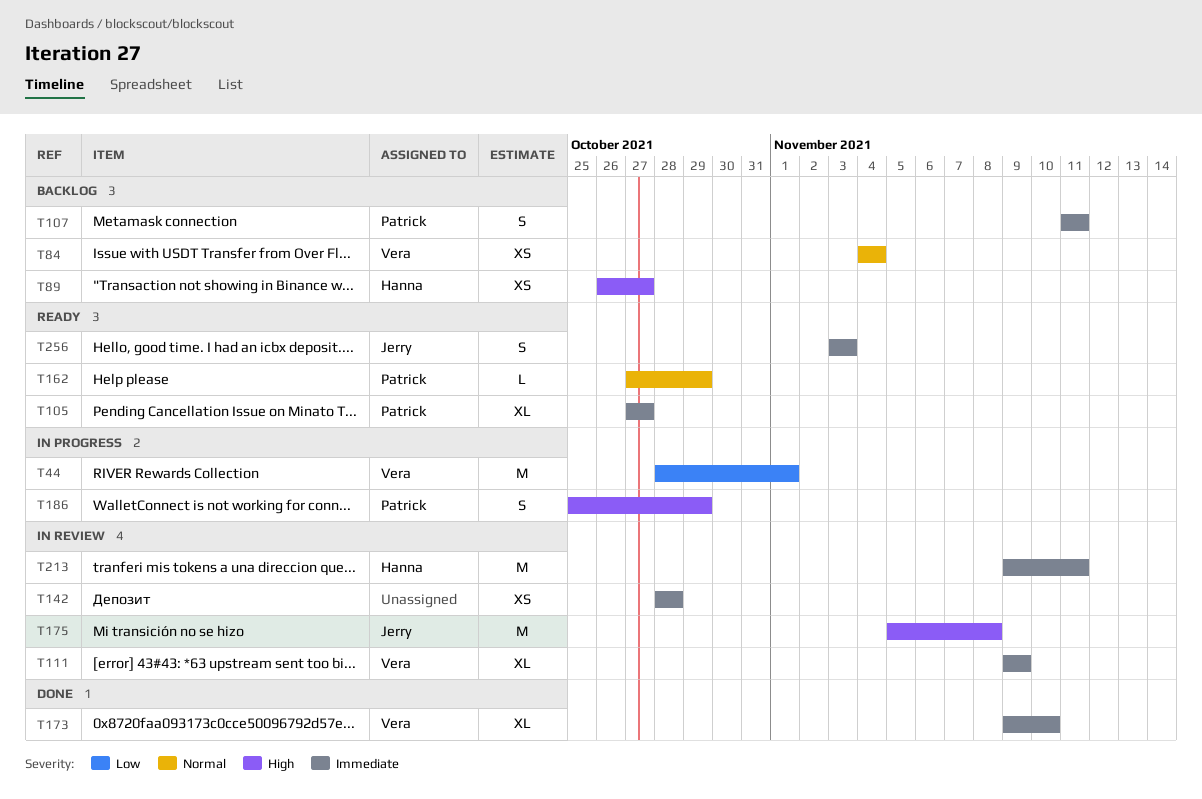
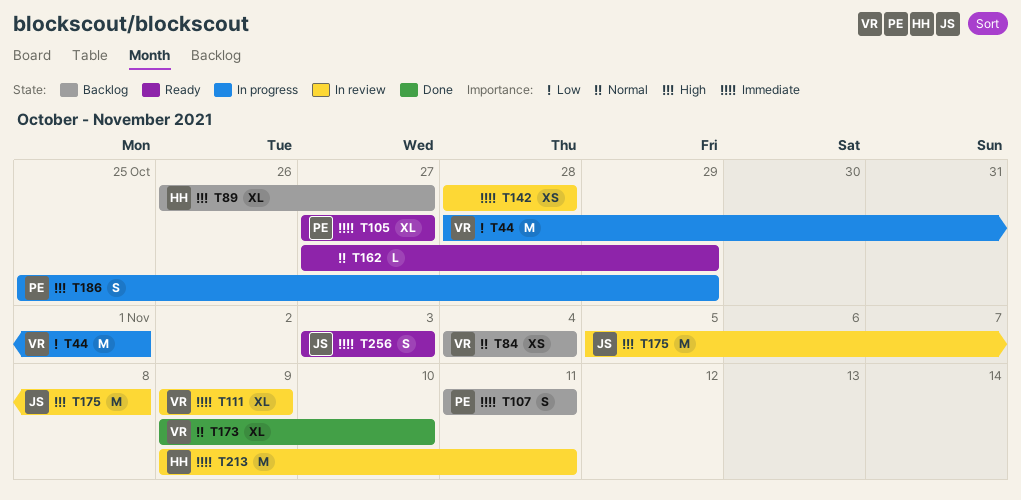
T89, estimate: XS -> XL
T162, owner: Patrick -> none
T173, priority: Immediate -> Normal

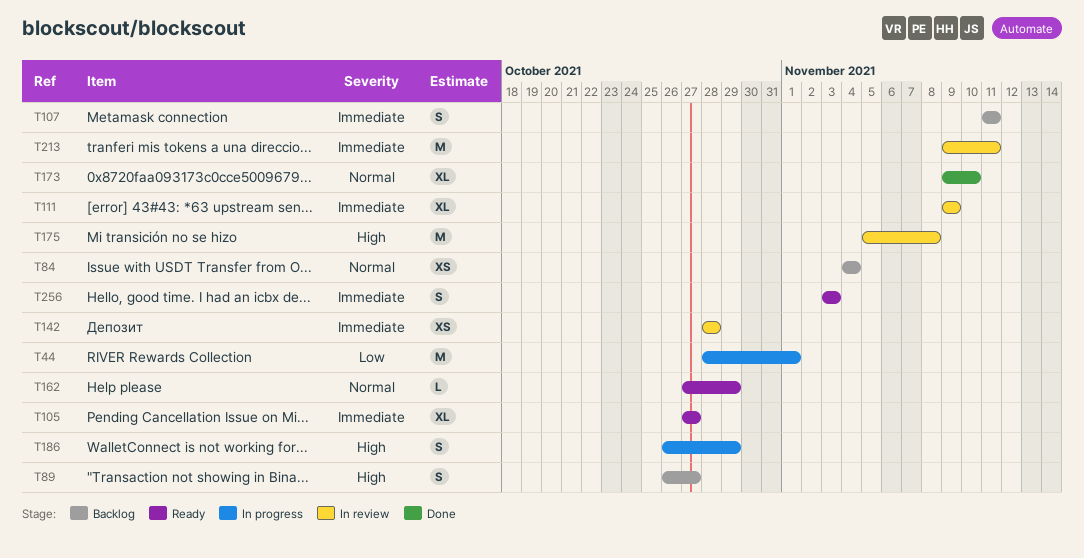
T89, estimate: XL -> S
T186, start: Oct 25 -> Oct 26

